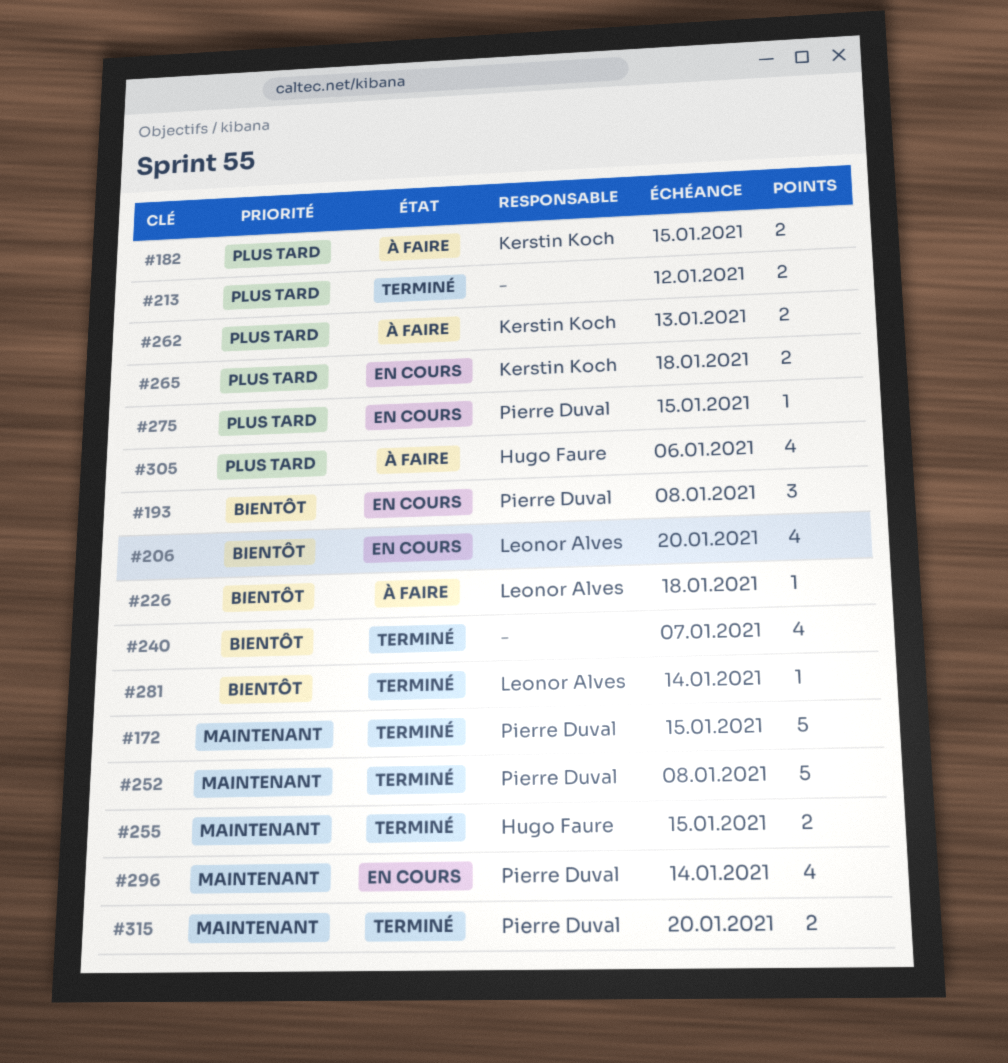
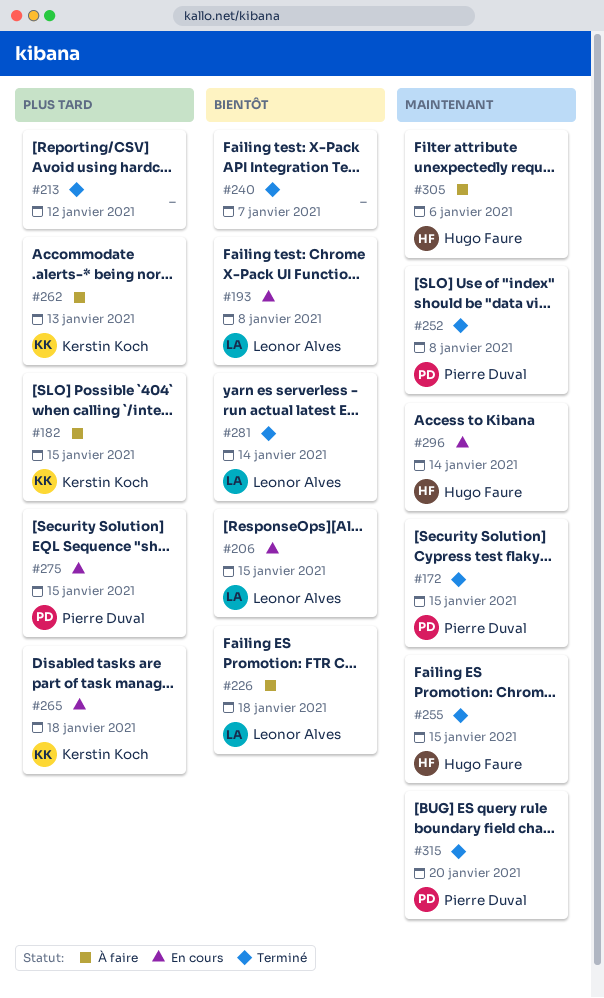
#193, owner: Pierre Duval -> Leonor Alves
#206, due: Jan 20 -> Jan 15
#296, owner: Pierre Duval -> Hugo Faure
#305, priority: Plus tard -> Maintenant

